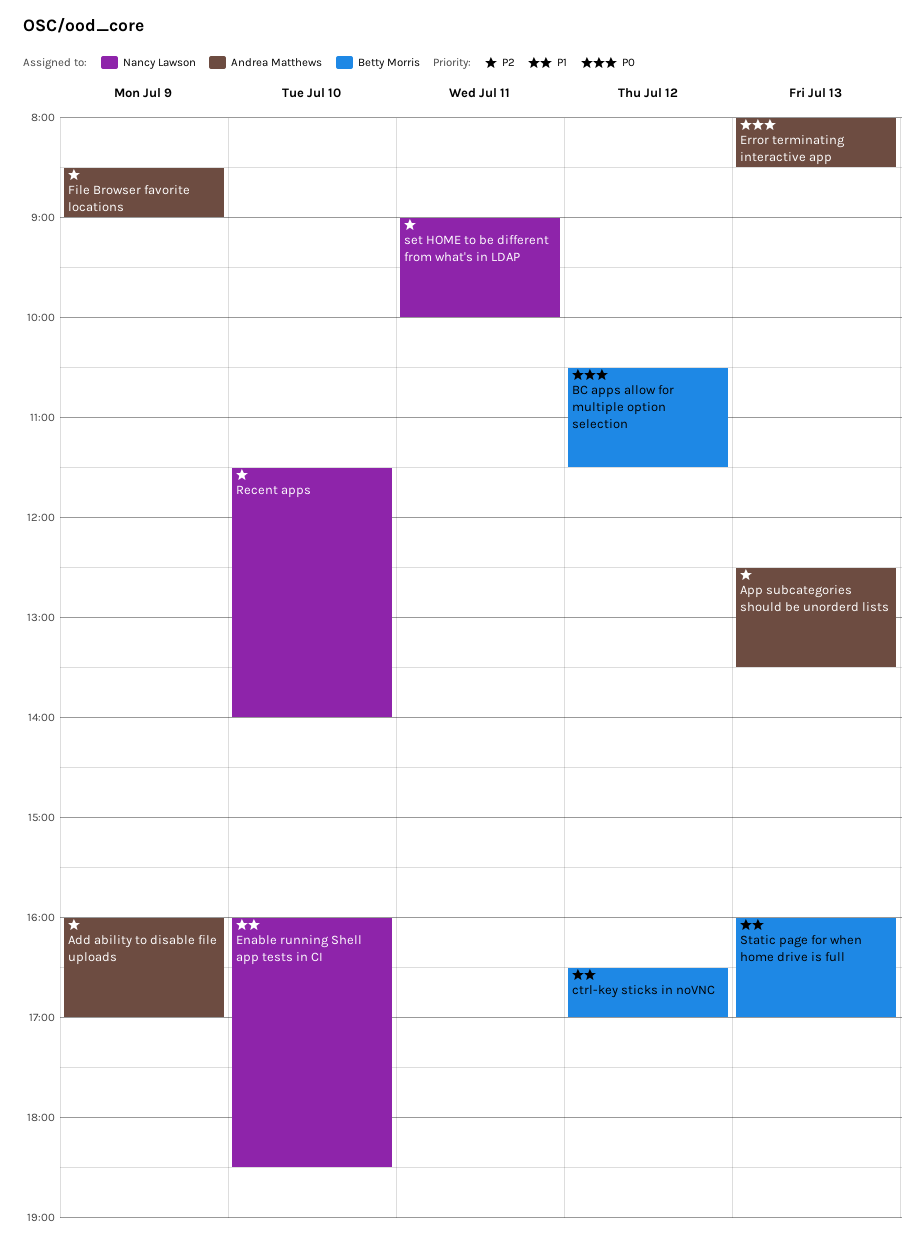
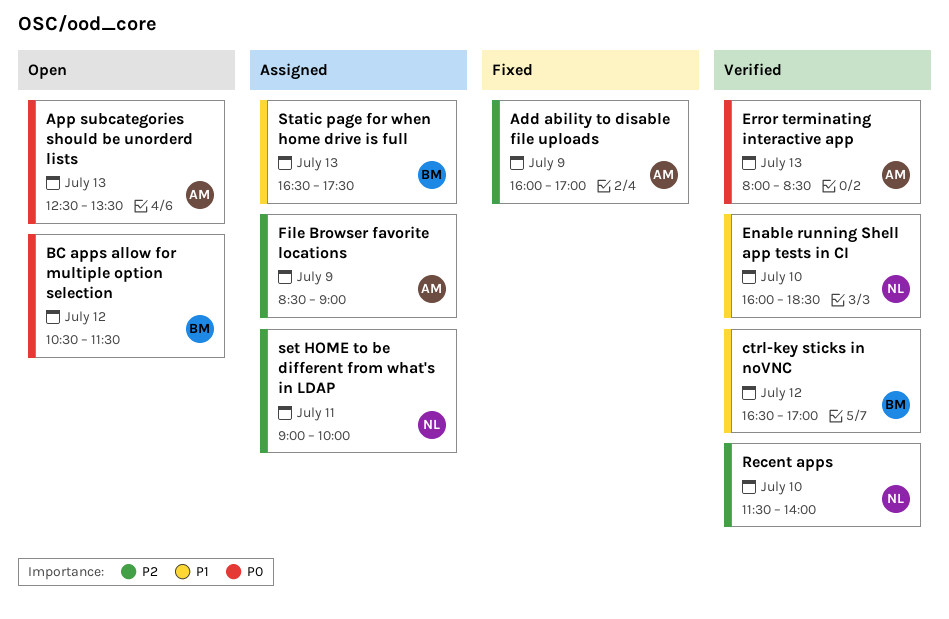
App subcategories should be unorderd lists, priority: P2 -> P0
Static page for when home drive is full, begins: 16:00 -> 16:30
Static page for when home drive is full, ends: 17:00 -> 17:30

